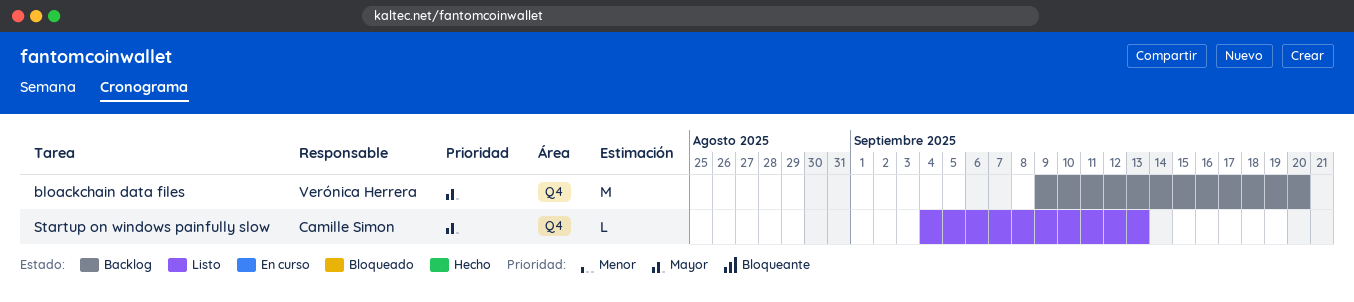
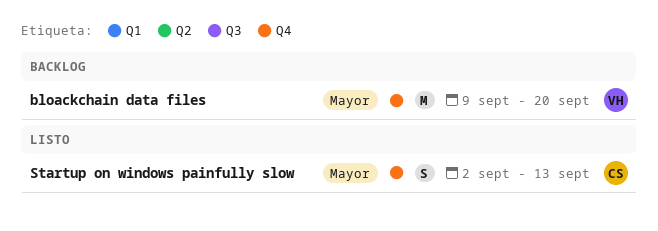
Startup on windows painfully slow, estimate: L -> S
Startup on windows painfully slow, start: Sep 4 -> Sep 2

